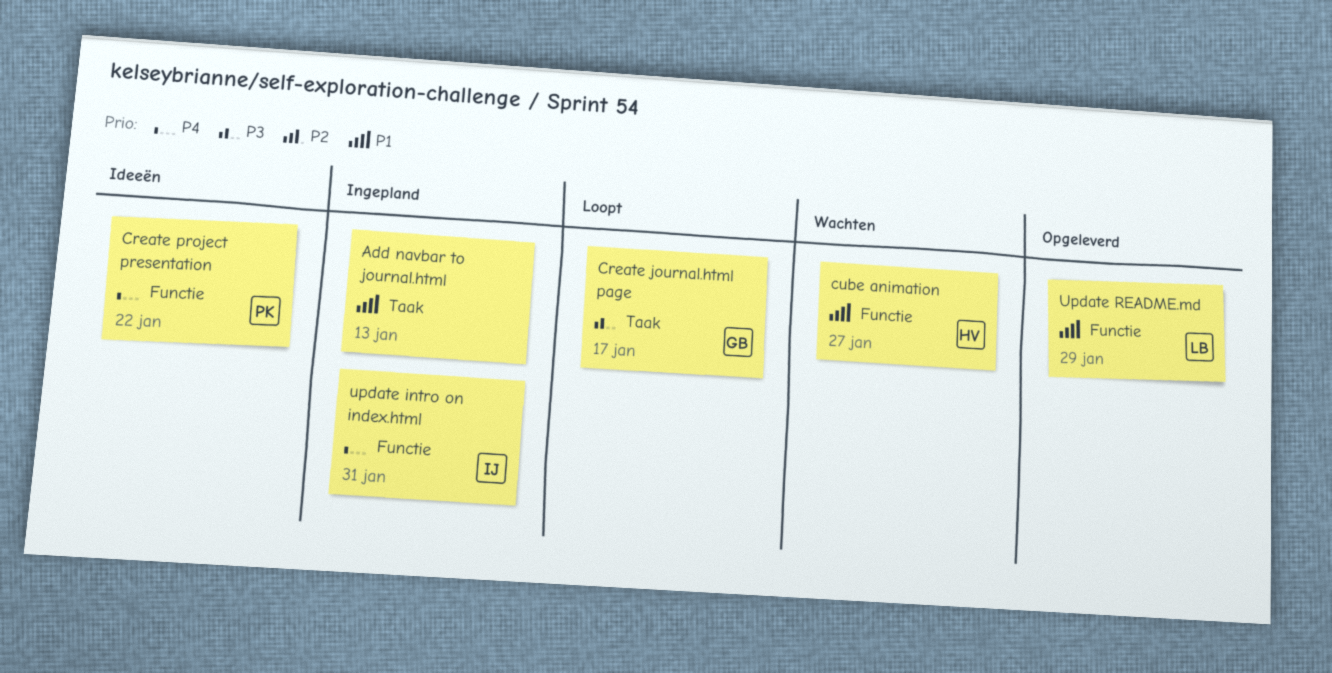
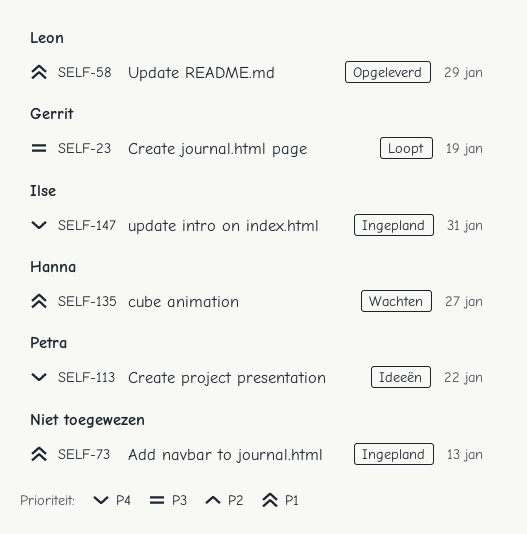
Create journal.html page, due: Jan 17 -> Jan 19

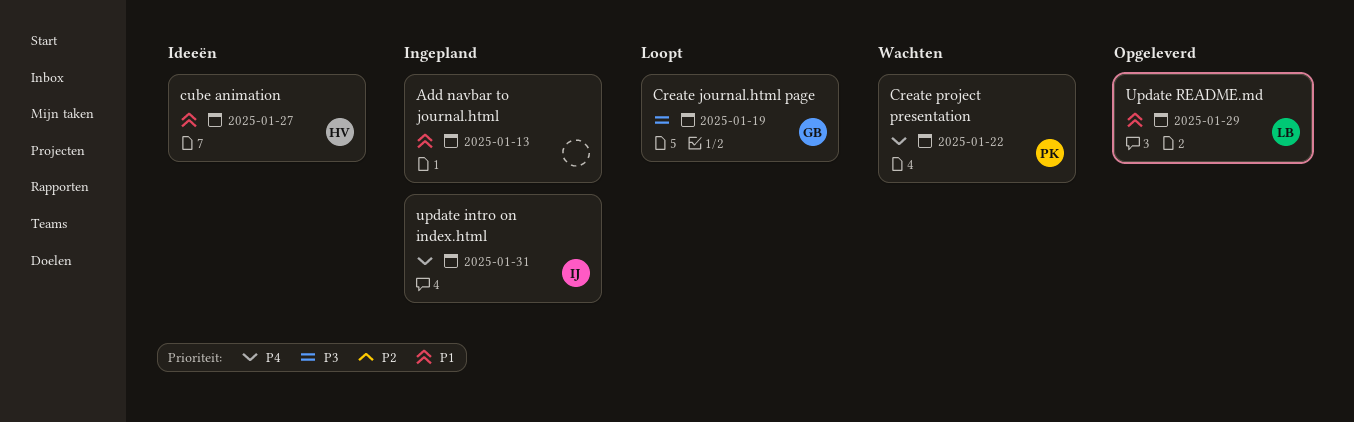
Create project presentation, status: Ideeën -> Wachten
cube animation, status: Wachten -> Ideeën

